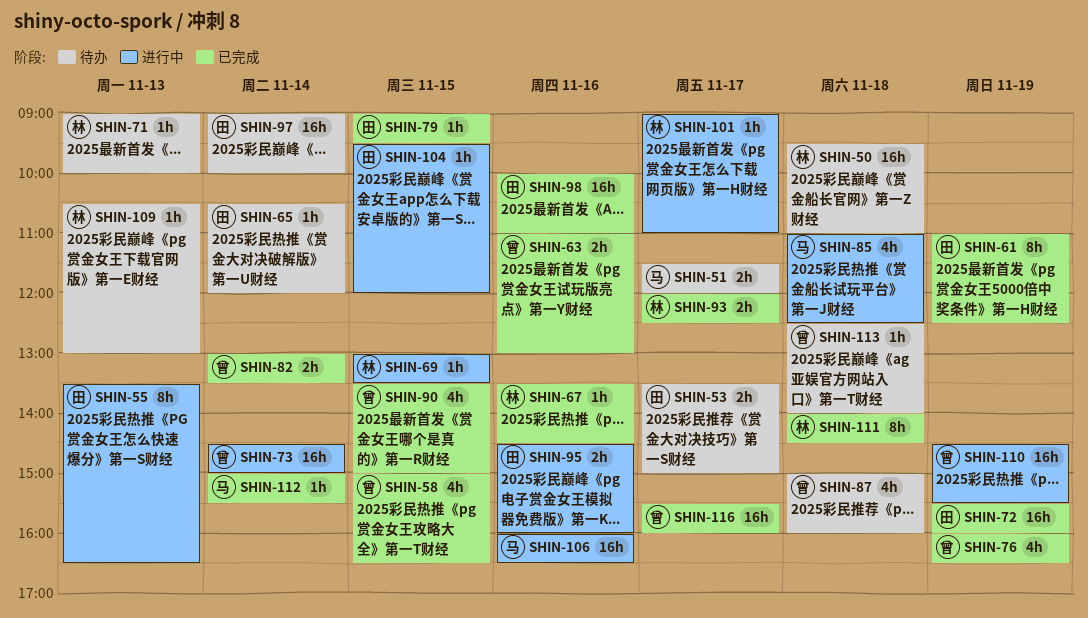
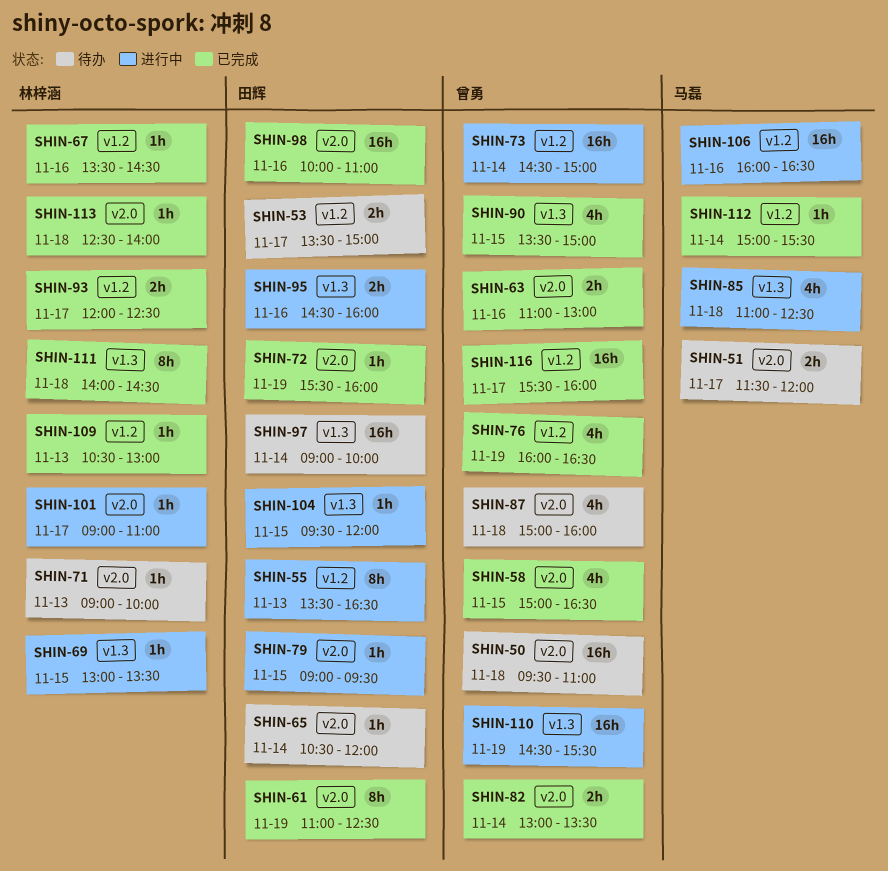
SHIN-50, owner: 林梓涵 -> 曾勇
SHIN-72, estimate: 16h -> 1h
SHIN-79, status: 已完成 -> 进行中
SHIN-109, status: 待办 -> 已完成
SHIN-113, status: 待办 -> 已完成
SHIN-113, owner: 曾勇 -> 林梓涵

